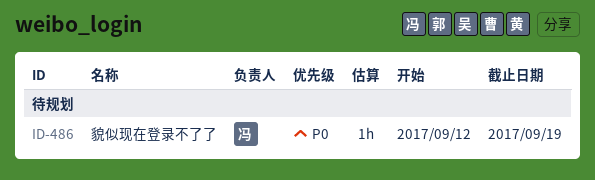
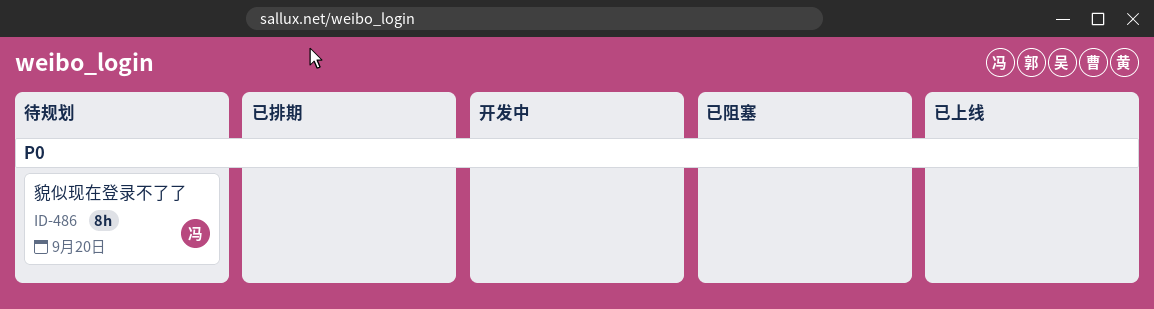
ID-486, estimate: 1h -> 8h
ID-486, due: Sep 19 -> Sep 20

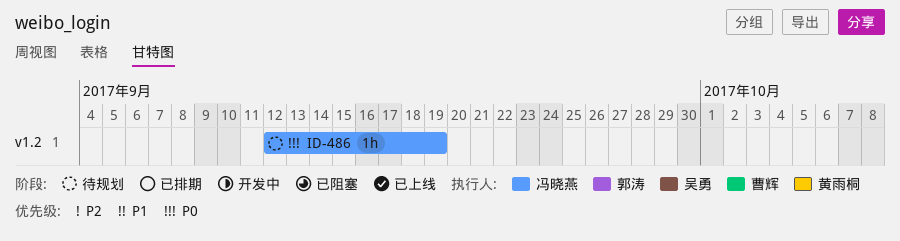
ID-486, estimate: 8h -> 1h
ID-486, due: Sep 20 -> Sep 19

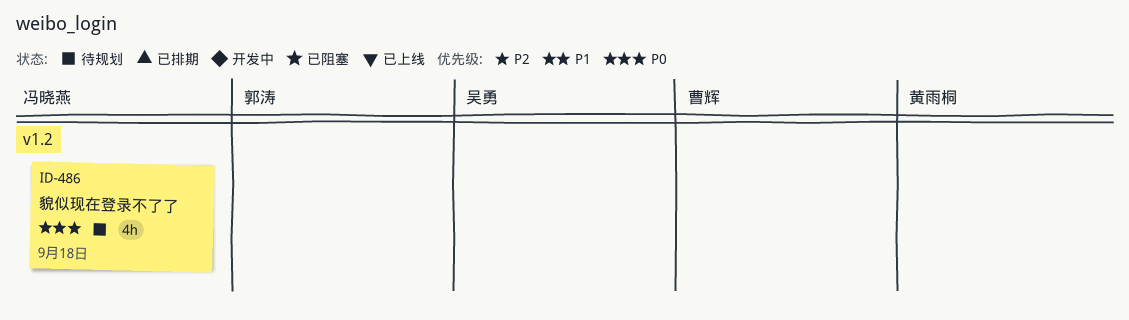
ID-486, estimate: 1h -> 4h
ID-486, due: Sep 19 -> Sep 18

